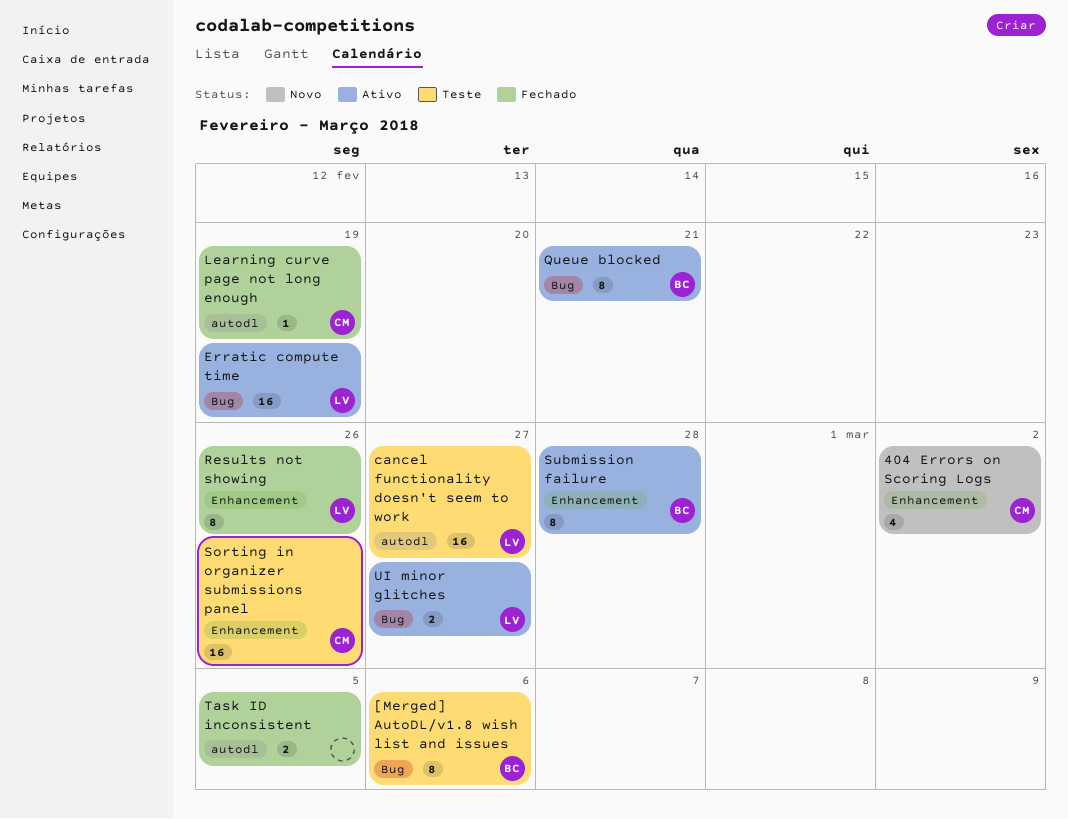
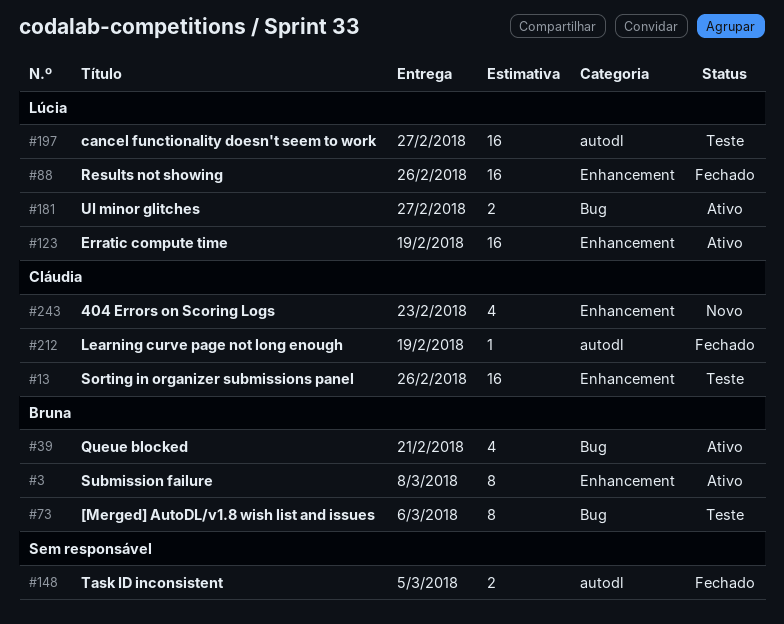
404 Errors on Scoring Logs, due: Mar 2 -> Feb 23
Erratic compute time, label: Bug -> Enhancement
Queue blocked, estimate: 8 -> 4
Results not showing, estimate: 8 -> 16
Submission failure, due: Feb 28 -> Mar 8

